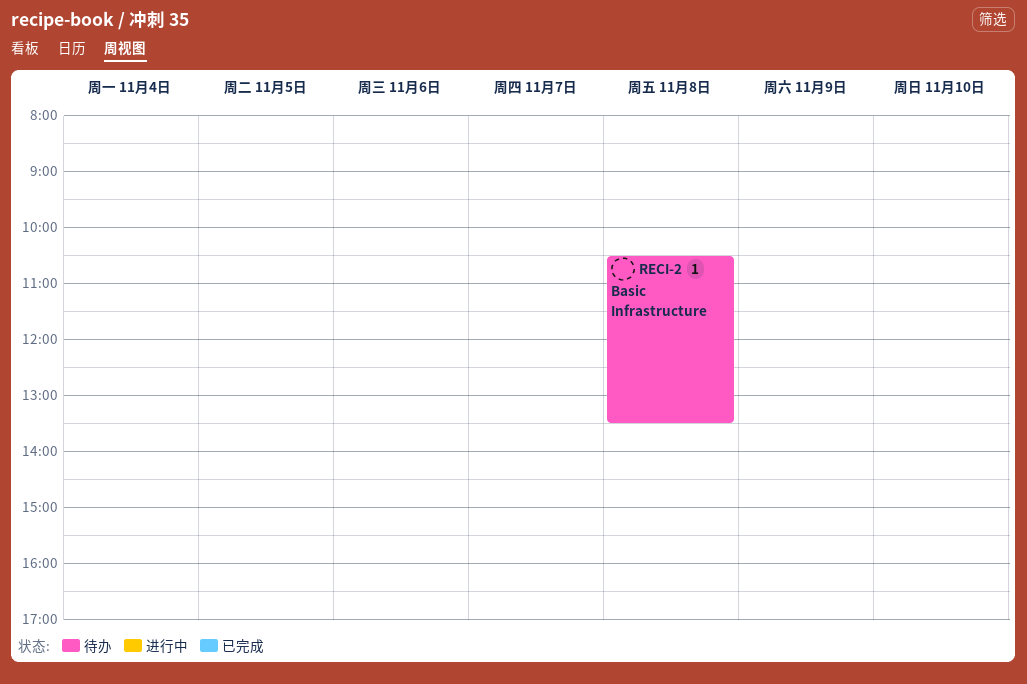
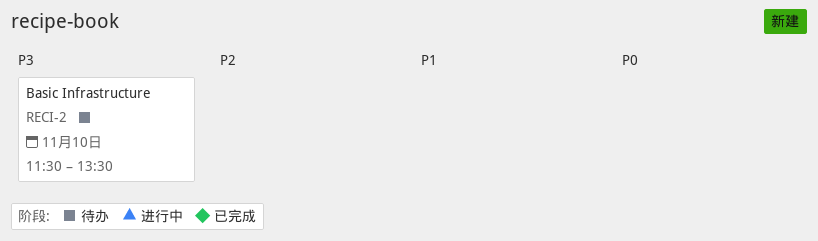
RECI-2, day: Nov 8 -> Nov 10
RECI-2, begins: 10:30 -> 11:30

